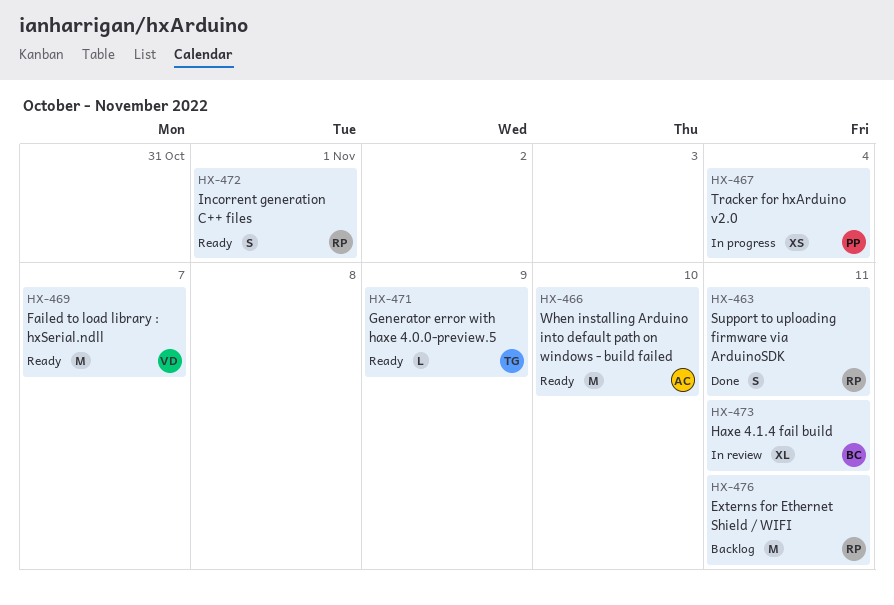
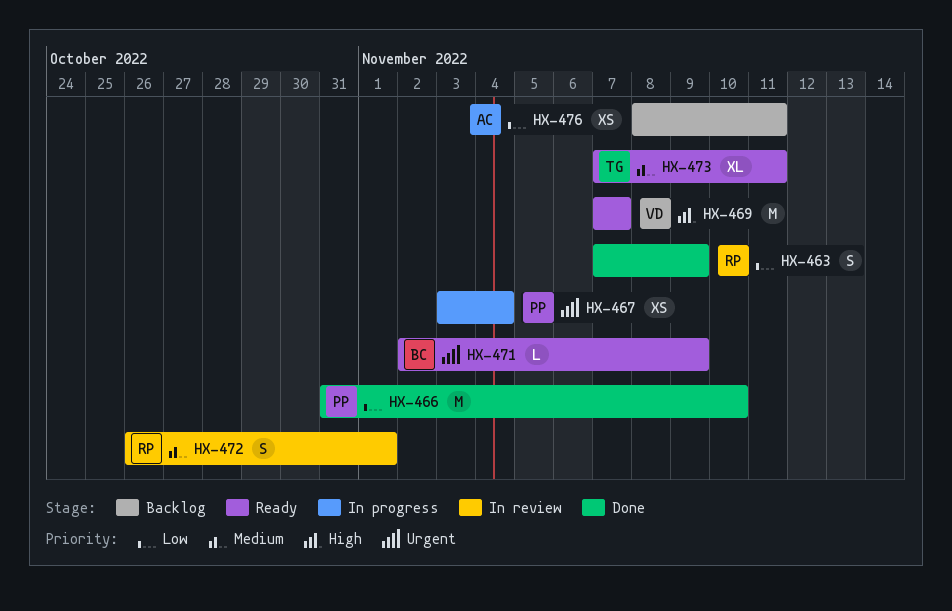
HX-463, due: Nov 11 -> Nov 9
HX-466, status: Ready -> Done
HX-466, owner: AC -> PP
HX-471, owner: TG -> BC
HX-472, status: Ready -> In review
HX-473, status: In review -> Ready
HX-473, owner: BC -> TG
HX-476, owner: RP -> AC
HX-476, estimate: M -> XS

